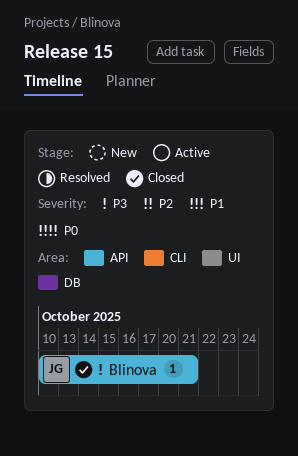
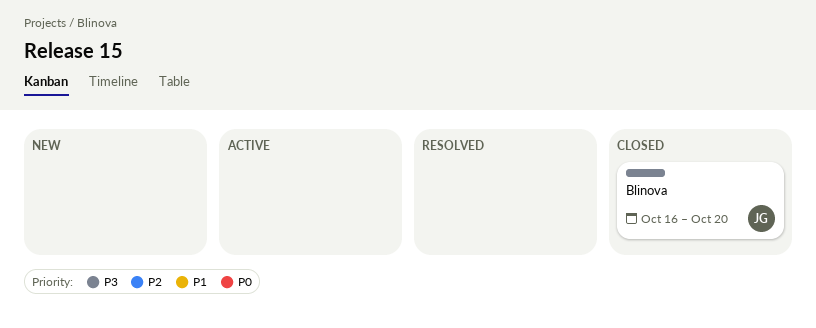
Blinova, start: Oct 10 -> Oct 16
Blinova, due: Oct 21 -> Oct 20

